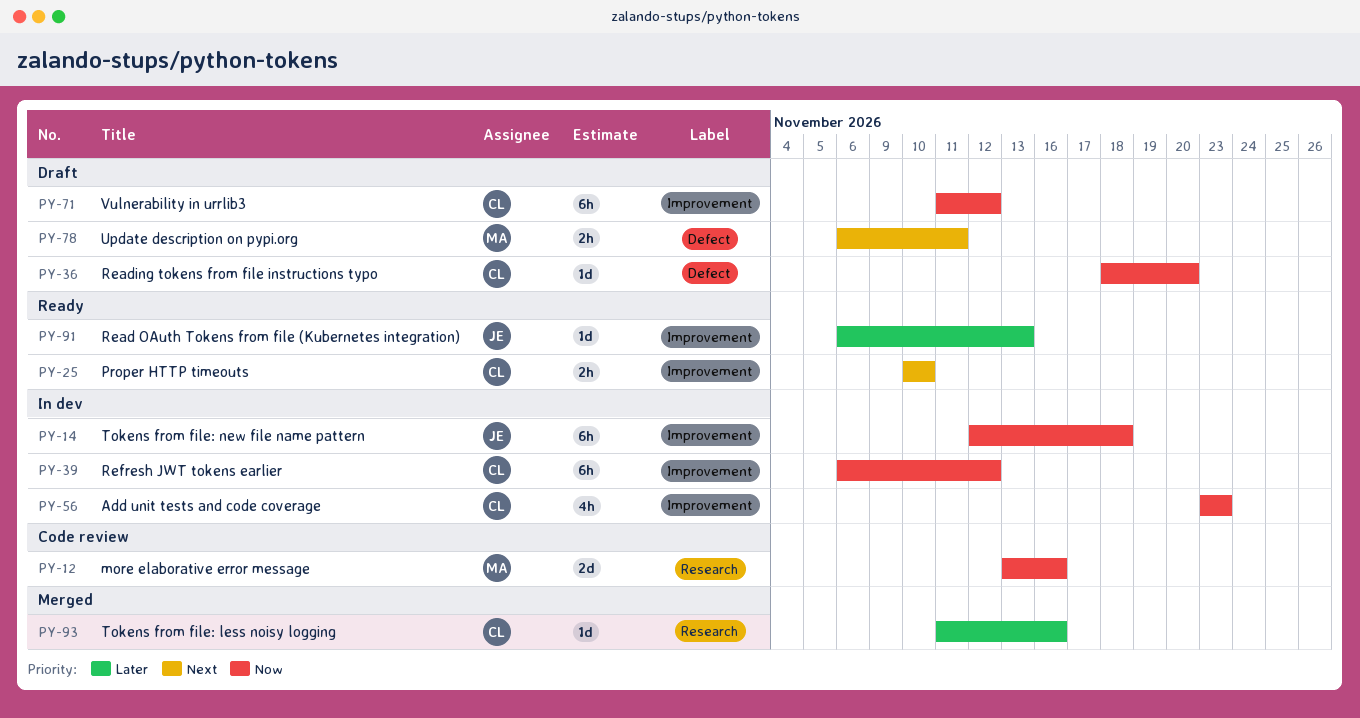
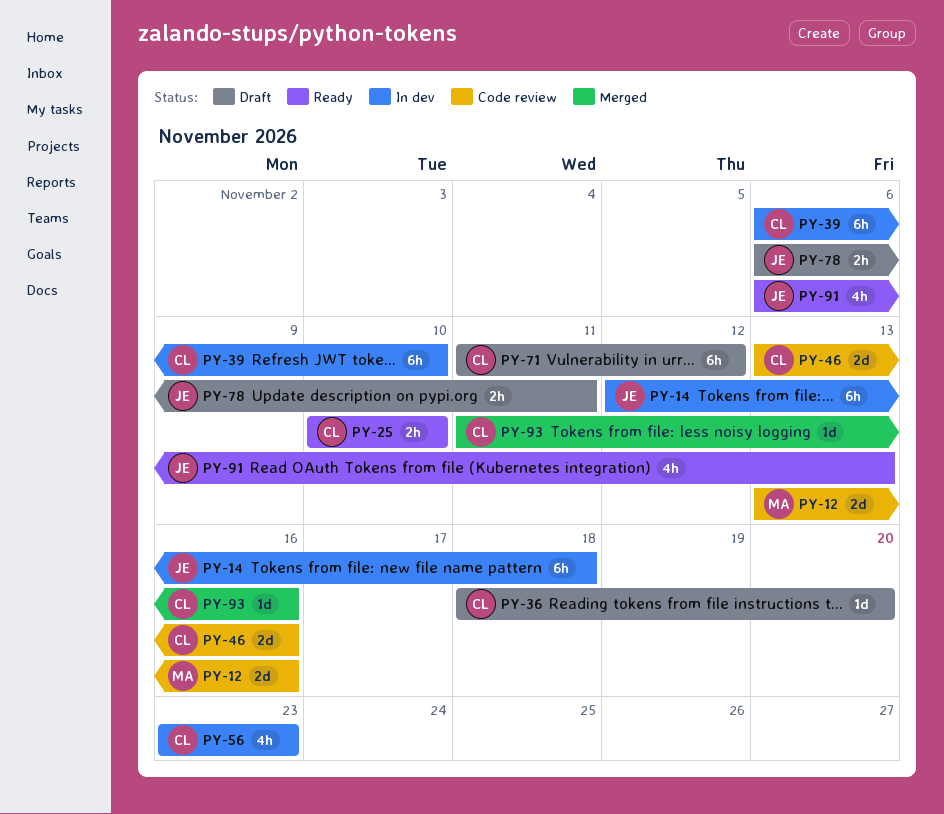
PY-39, due: Nov 12 -> Nov 10
PY-46: none -> present
PY-78, owner: MA -> JE
PY-91, estimate: 1d -> 4h

